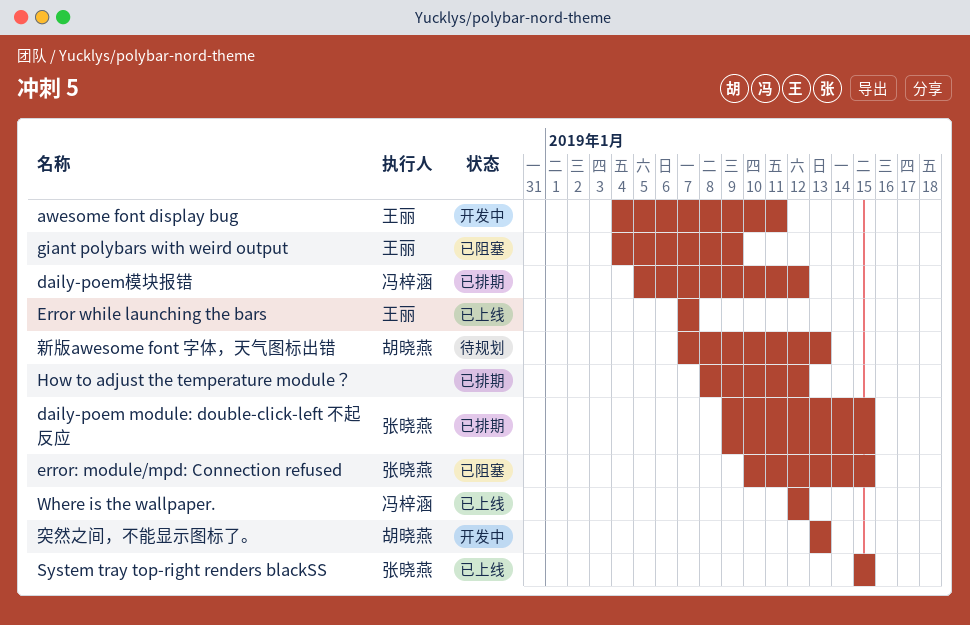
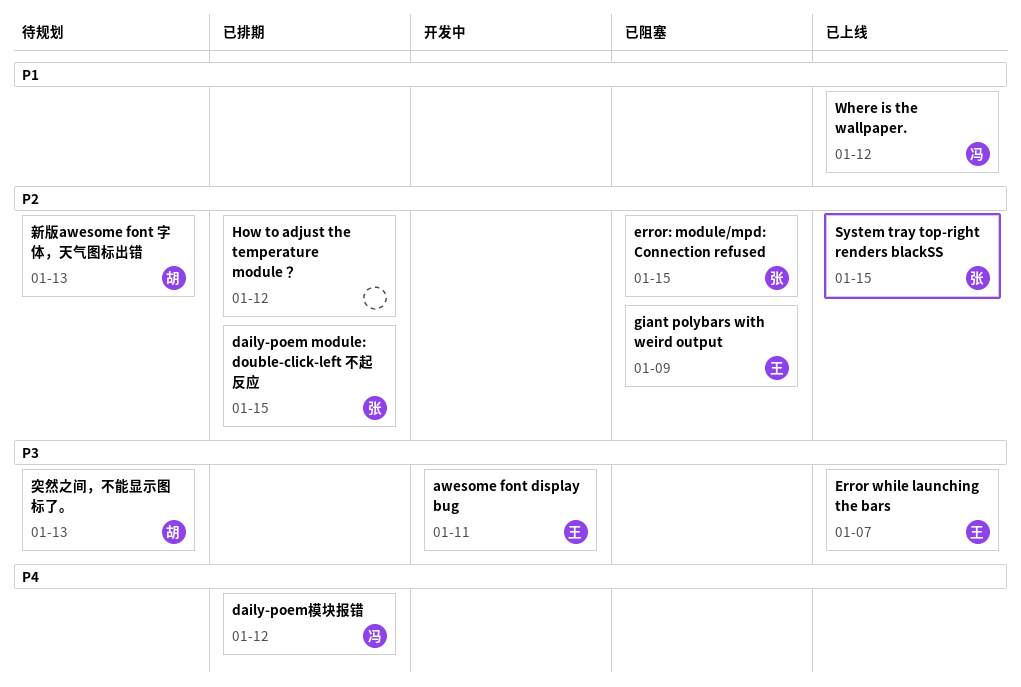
突然之间，不能显示图标了。, status: 开发中 -> 待规划

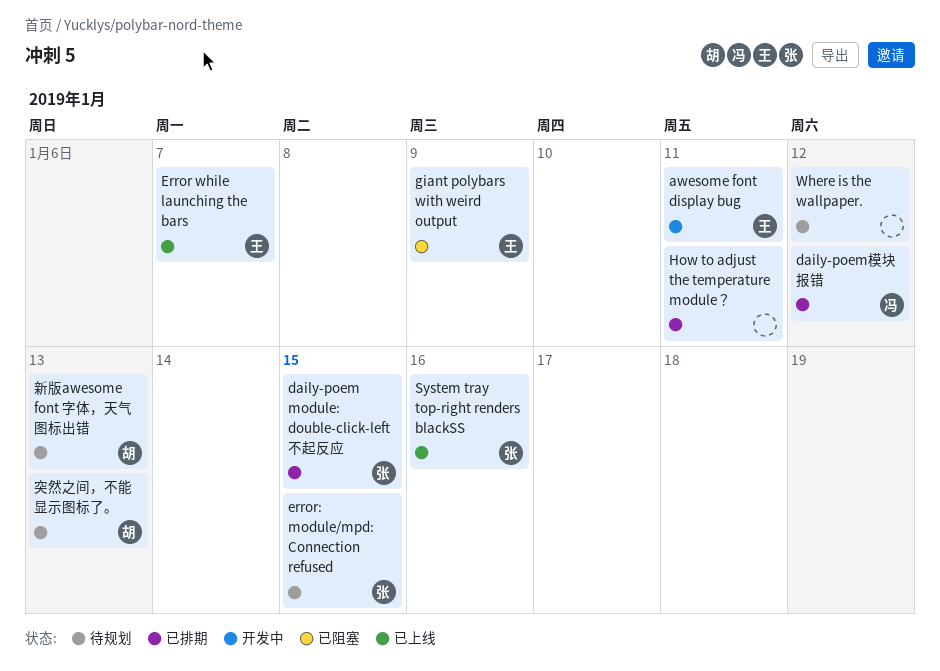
error: module/mpd: Connection refused, status: 已阻塞 -> 待规划
How to adjust the temperature module？, due: Jan 12 -> Jan 11
System tray top-right renders blackSS, due: Jan 15 -> Jan 16
Where is the wallpaper., status: 已上线 -> 待规划
Where is the wallpaper., owner: 冯 -> none

